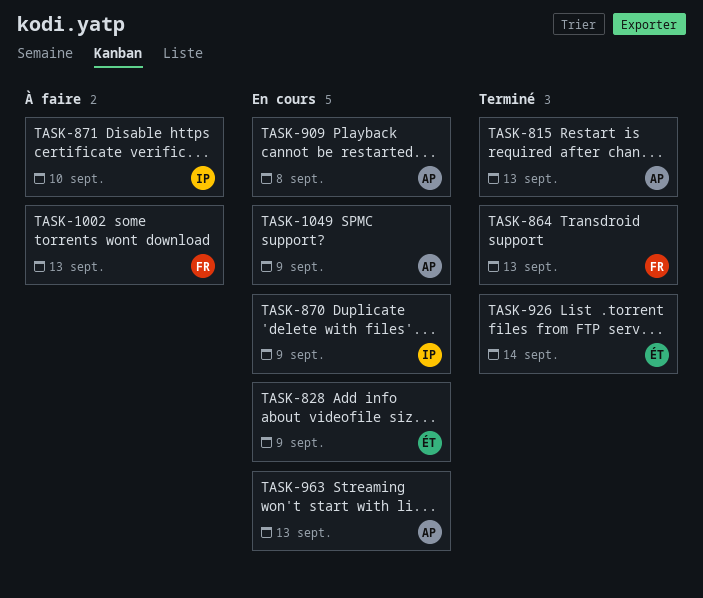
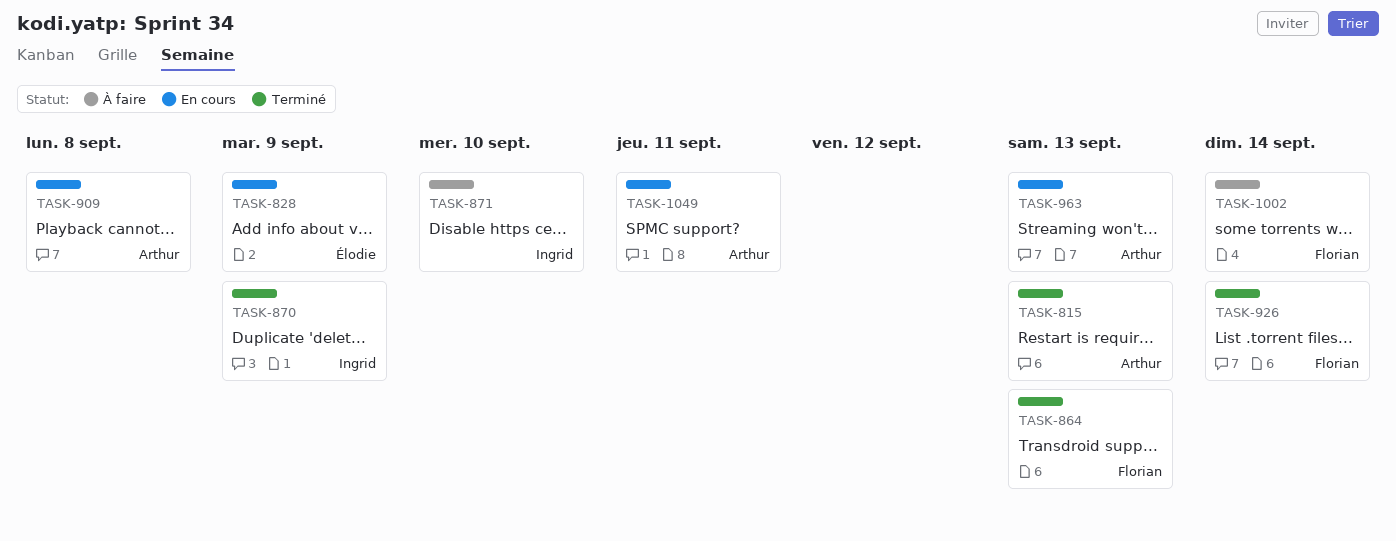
TASK-870, status: En cours -> Terminé
TASK-926, owner: Élodie -> Florian
TASK-1002, due: Sep 13 -> Sep 14
TASK-1049, due: Sep 9 -> Sep 11

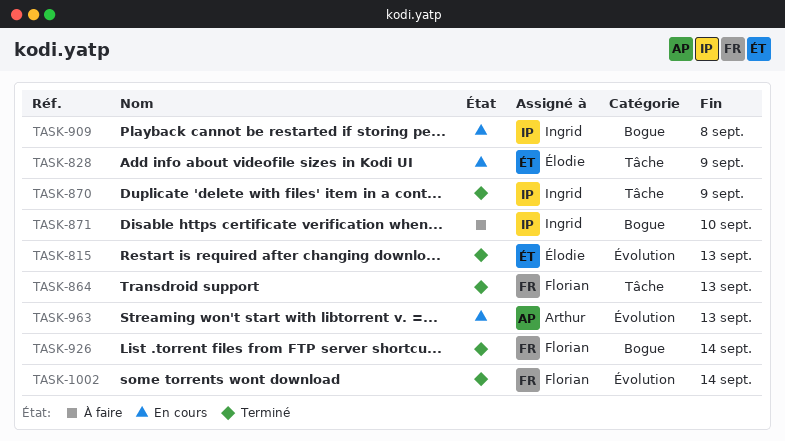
TASK-815, owner: Arthur -> Élodie
TASK-909, owner: Arthur -> Ingrid
TASK-1002, status: À faire -> Terminé
TASK-1049: present -> none

